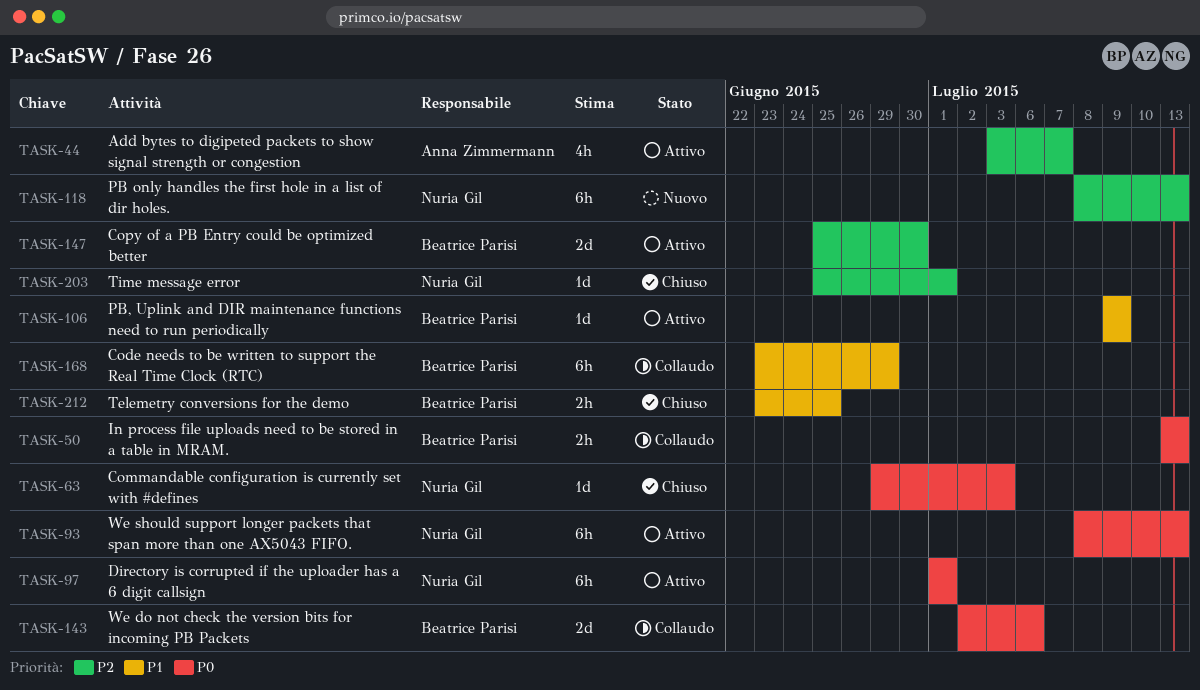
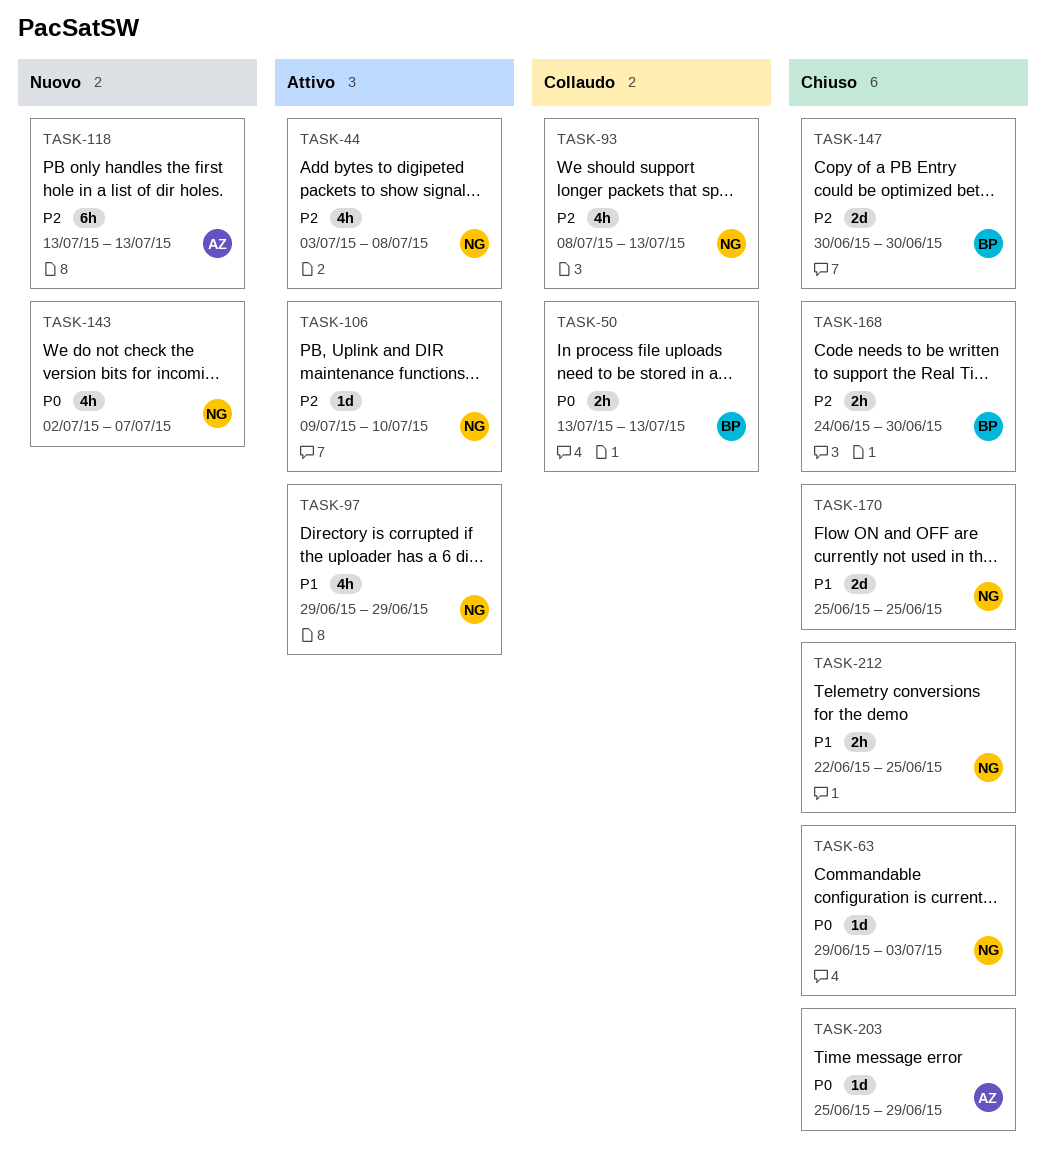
TASK-44, owner: Anna Zimmermann -> Nuria Gil
TASK-44, due: Jul 7 -> Jul 8
TASK-93, status: Attivo -> Collaudo
TASK-93, priority: P0 -> P2
TASK-93, estimate: 6h -> 4h
TASK-97, priority: P0 -> P1
TASK-97, estimate: 6h -> 4h
TASK-97, start: Jul 1 -> Jun 29
TASK-97, due: Jul 1 -> Jun 29
TASK-106, owner: Beatrice Parisi -> Nuria Gil
TASK-106, priority: P1 -> P2
TASK-106, due: Jul 9 -> Jul 10
TASK-118, owner: Nuria Gil -> Anna Zimmermann
TASK-118, start: Jul 8 -> Jul 13
TASK-143, status: Collaudo -> Nuovo
TASK-143, owner: Beatrice Parisi -> Nuria Gil
TASK-143, estimate: 2d -> 4h
TASK-143, due: Jul 6 -> Jul 7
TASK-147, status: Attivo -> Chiuso
TASK-147, start: Jun 25 -> Jun 30
TASK-168, status: Collaudo -> Chiuso
TASK-168, priority: P1 -> P2
TASK-168, estimate: 6h -> 2h
TASK-168, start: Jun 23 -> Jun 24
TASK-168, due: Jun 29 -> Jun 30
TASK-170: none -> present
TASK-203, owner: Nuria Gil -> Anna Zimmermann
TASK-203, priority: P2 -> P0
TASK-203, due: Jul 1 -> Jun 29
TASK-212, owner: Beatrice Parisi -> Nuria Gil
TASK-212, start: Jun 23 -> Jun 22

